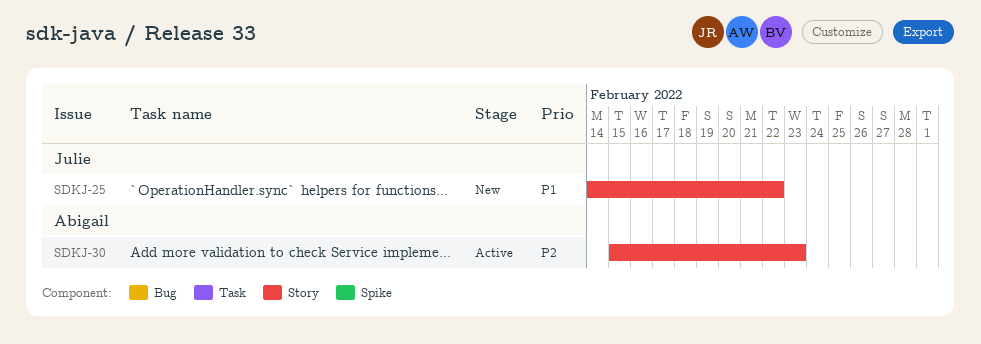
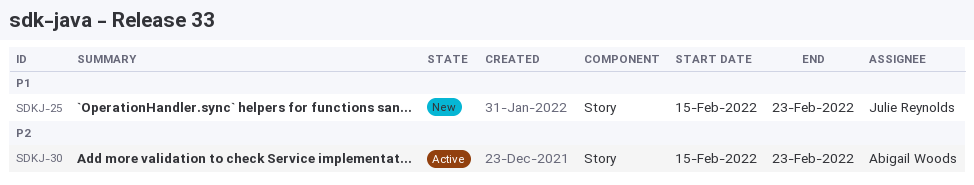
SDKJ-25, start: Feb 14 -> Feb 15
SDKJ-25, due: Feb 22 -> Feb 23

